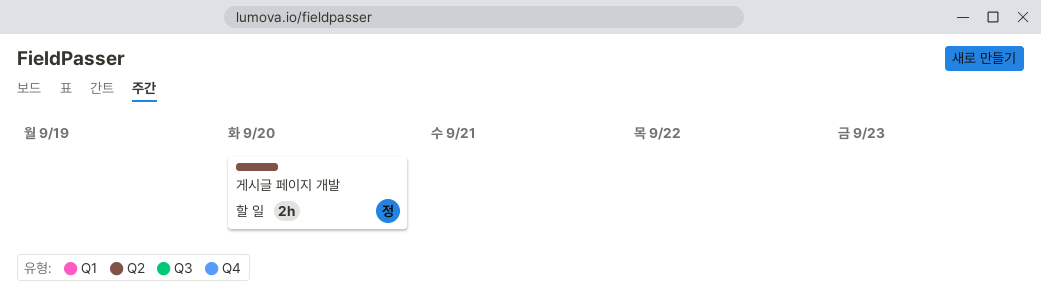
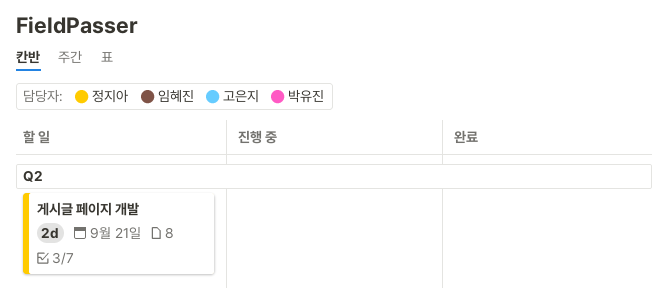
게시글 페이지 개발, estimate: 2h -> 2d
게시글 페이지 개발, due: Sep 20 -> Sep 21

